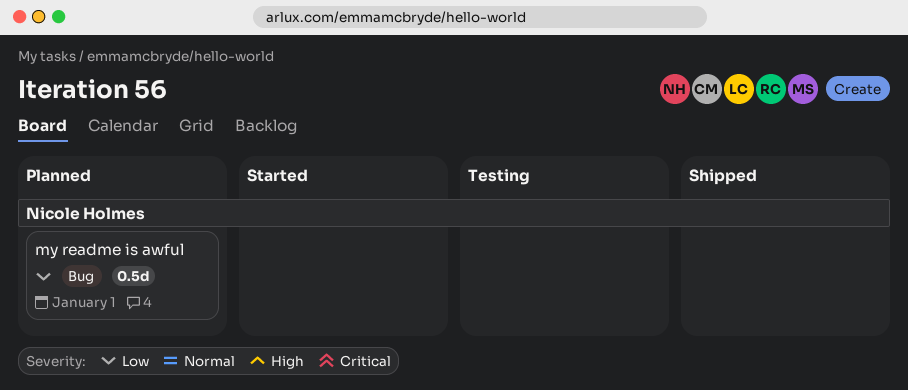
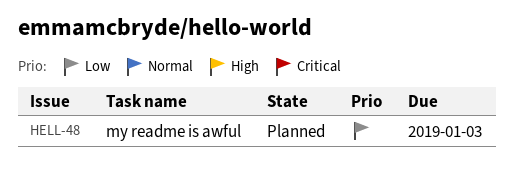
my readme is awful, due: Jan 1 -> Jan 3

